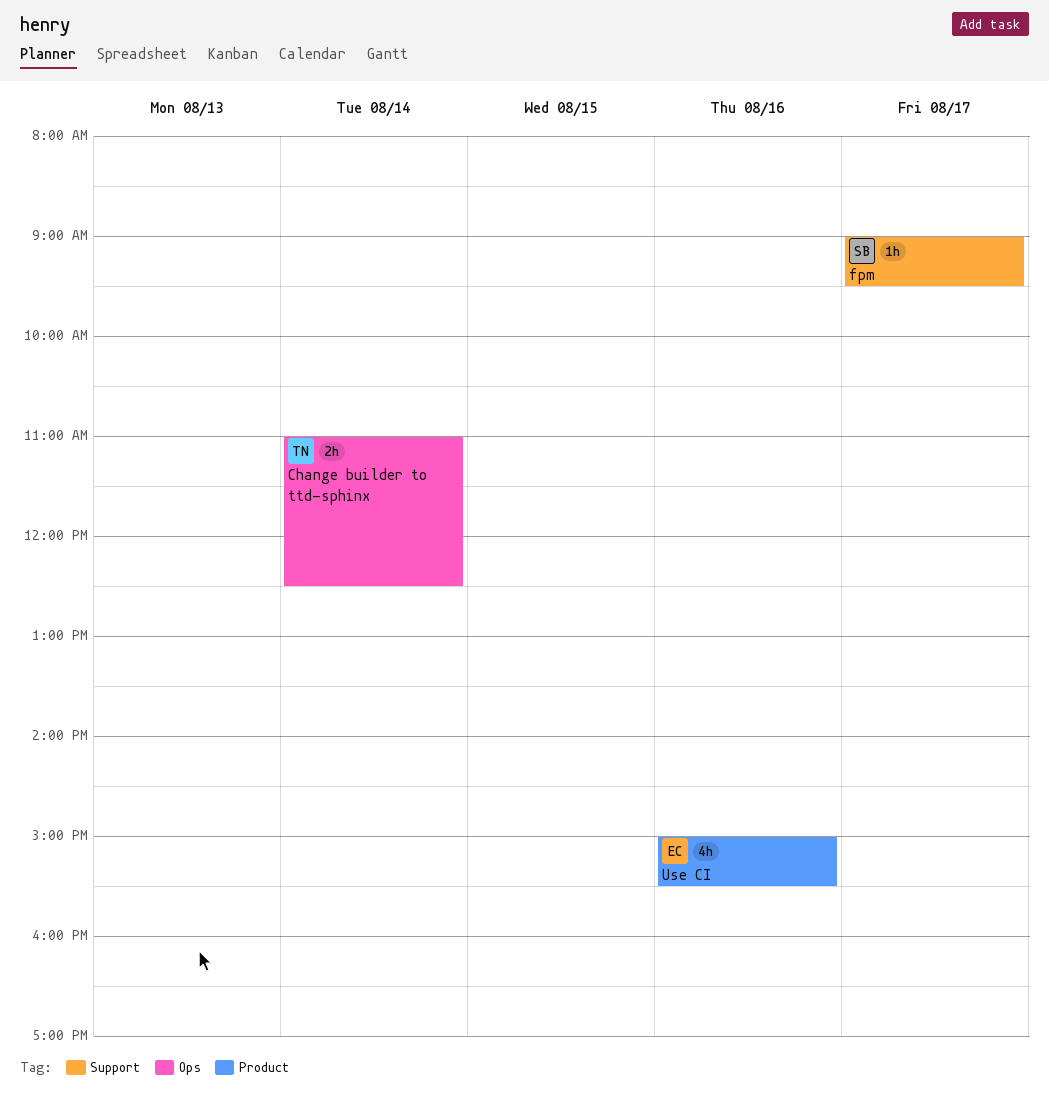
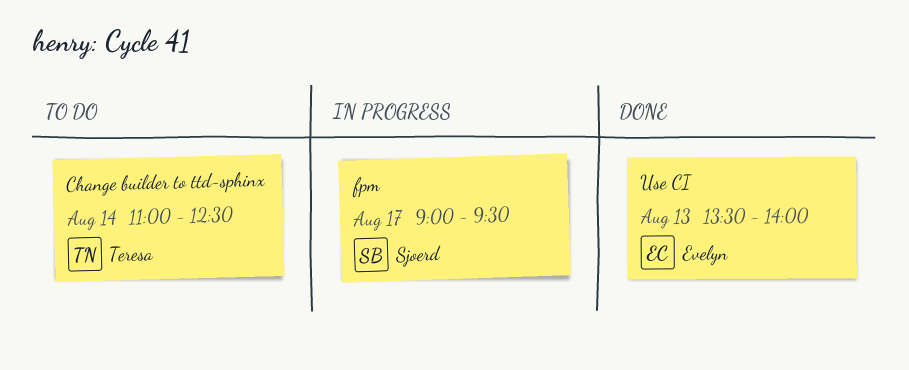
Use CI, day: Aug 16 -> Aug 13
Use CI, begins: 15:00 -> 13:30
Use CI, ends: 15:30 -> 14:00

